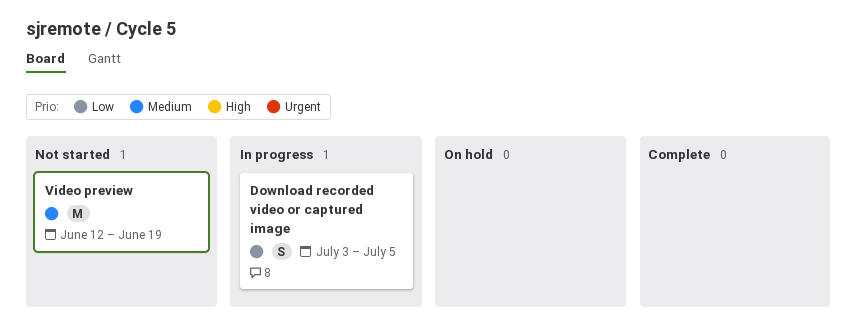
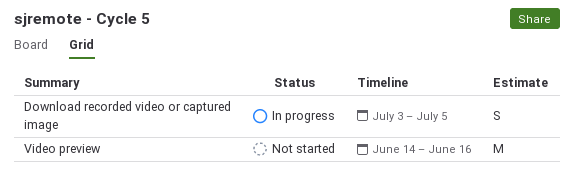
Video preview, start: Jun 12 -> Jun 14
Video preview, due: Jun 19 -> Jun 16

